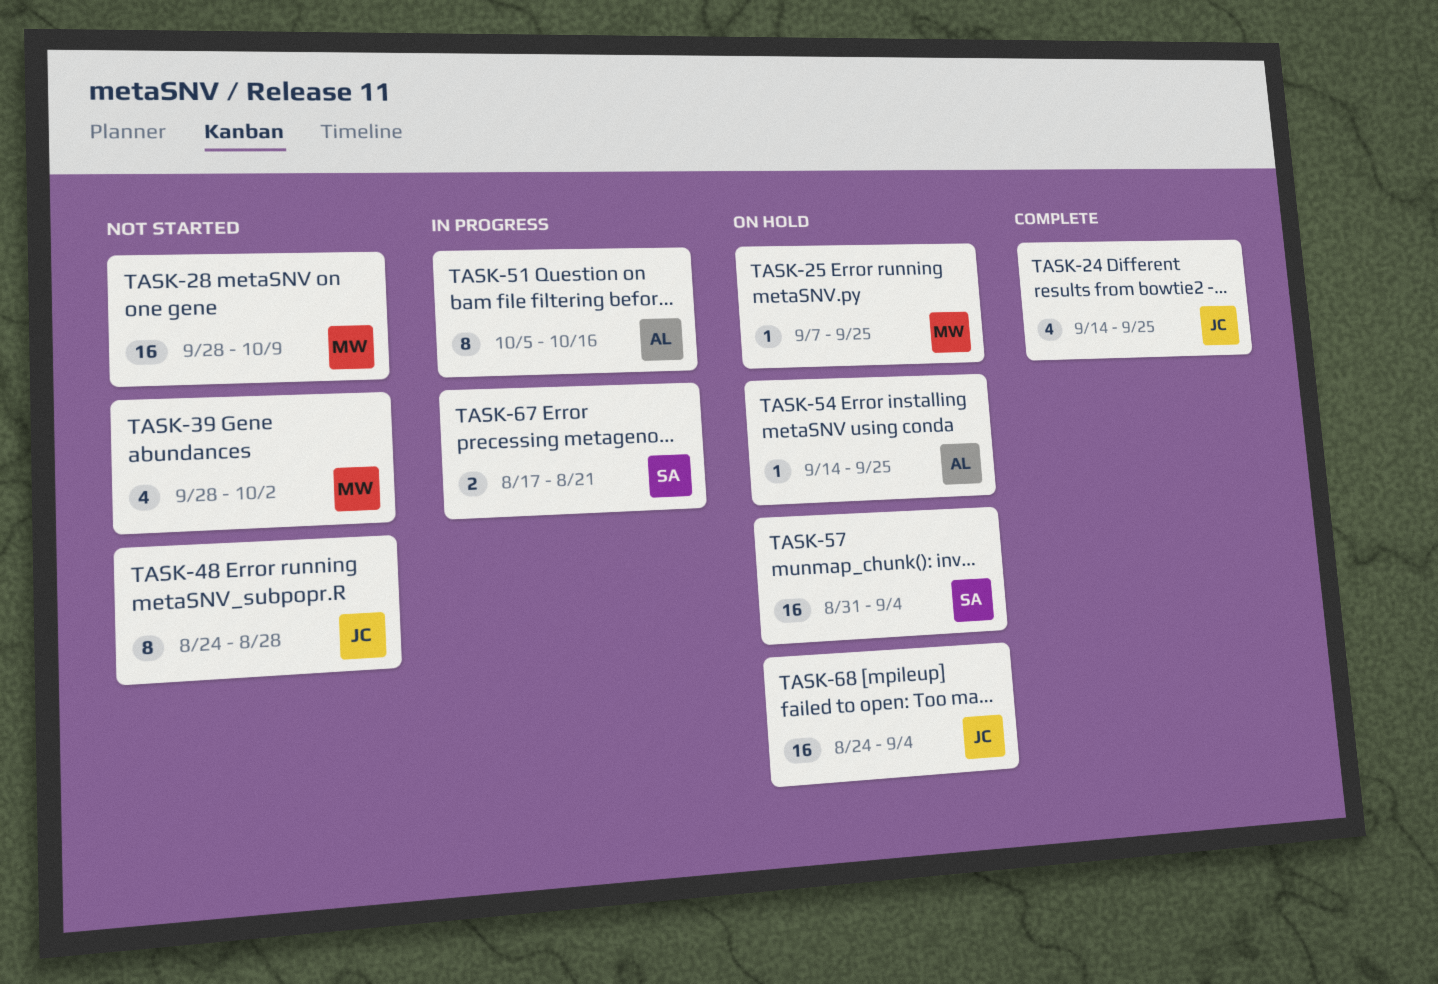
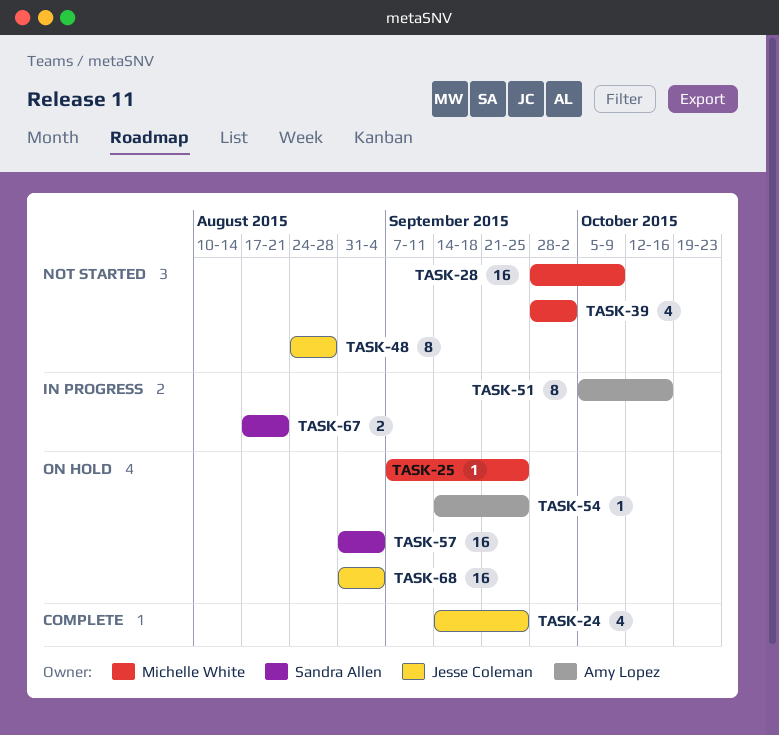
TASK-68, start: Aug 24 -> Aug 31

